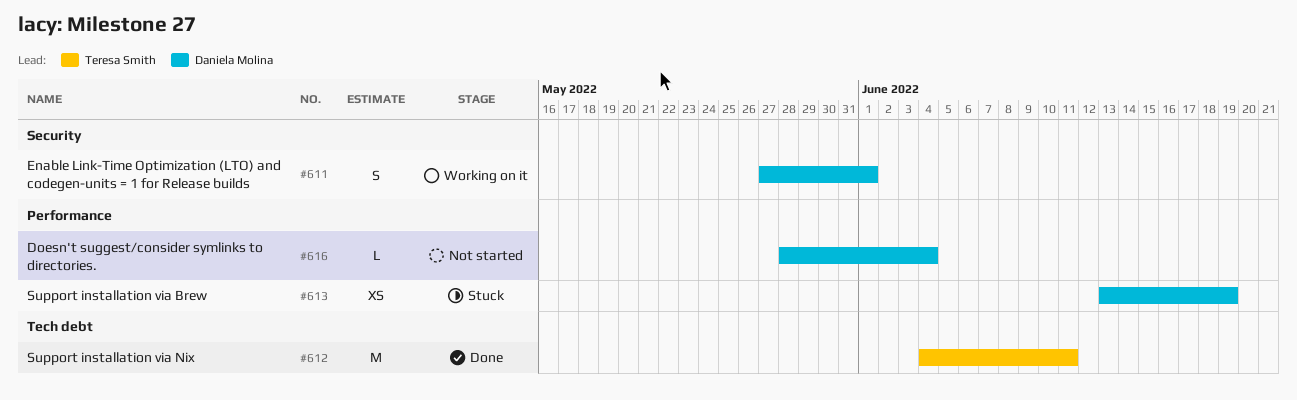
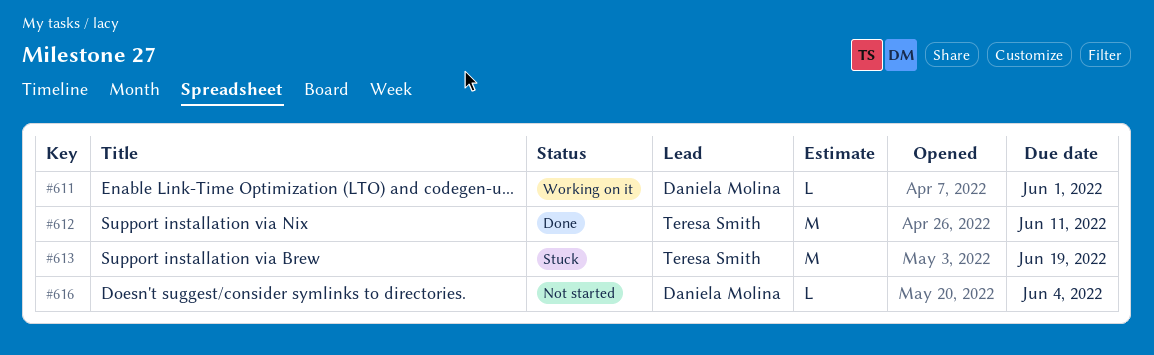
#611, estimate: S -> L
#613, owner: Daniela Molina -> Teresa Smith
#613, estimate: XS -> M

